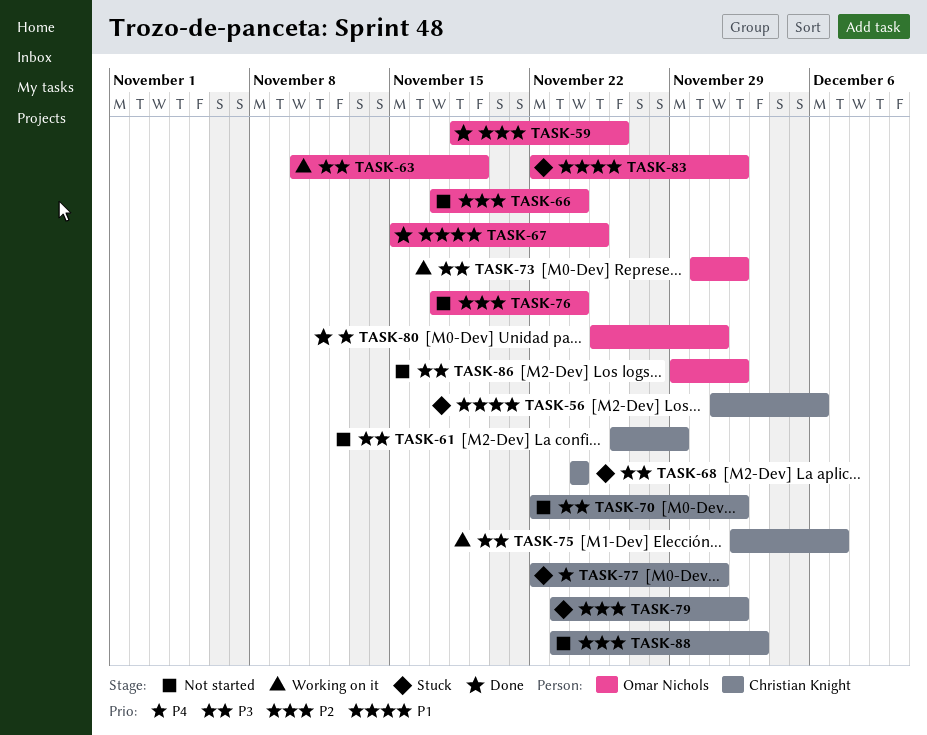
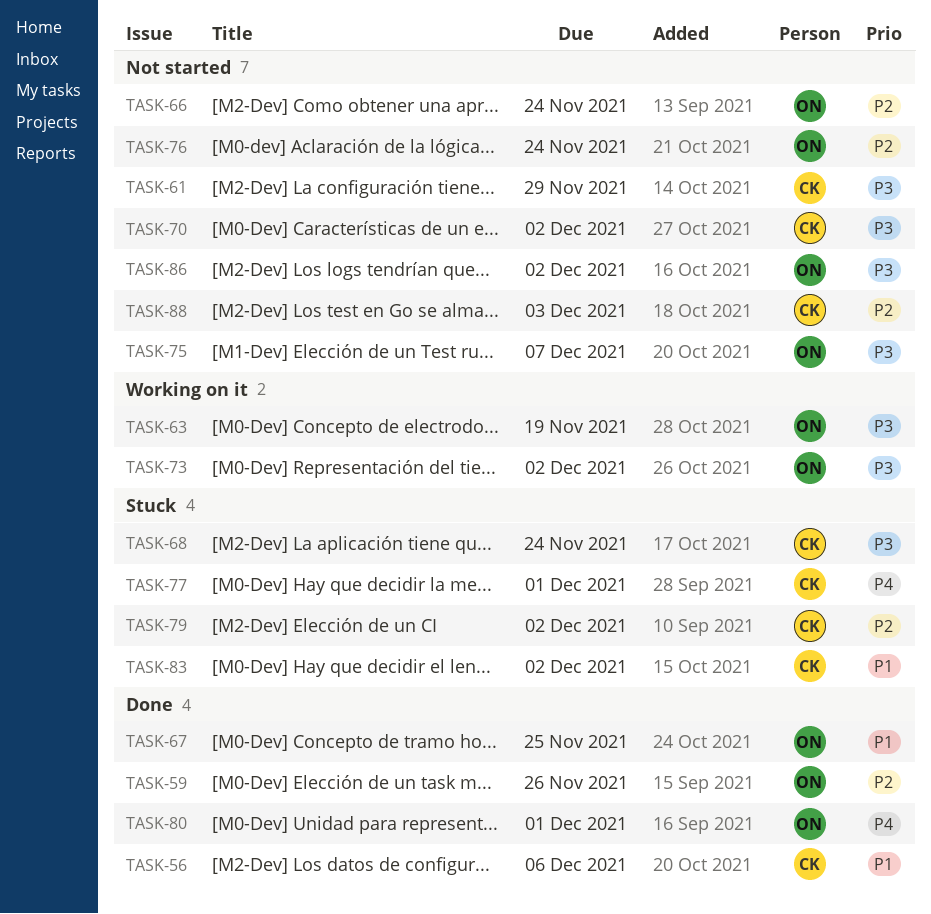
TASK-56, status: Stuck -> Done
TASK-75, status: Working on it -> Not started
TASK-75, owner: Christian Knight -> Omar Nichols
TASK-83, owner: Omar Nichols -> Christian Knight

